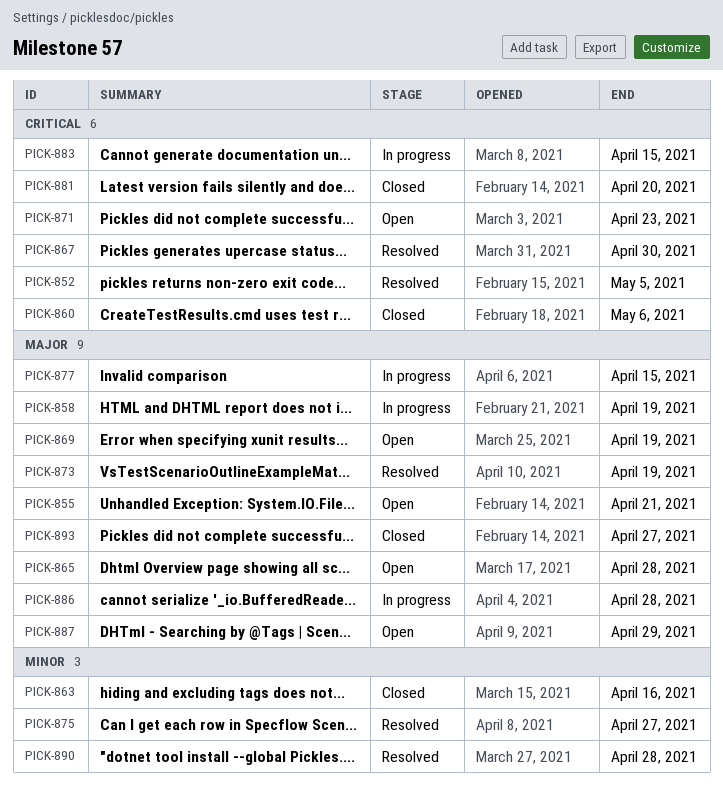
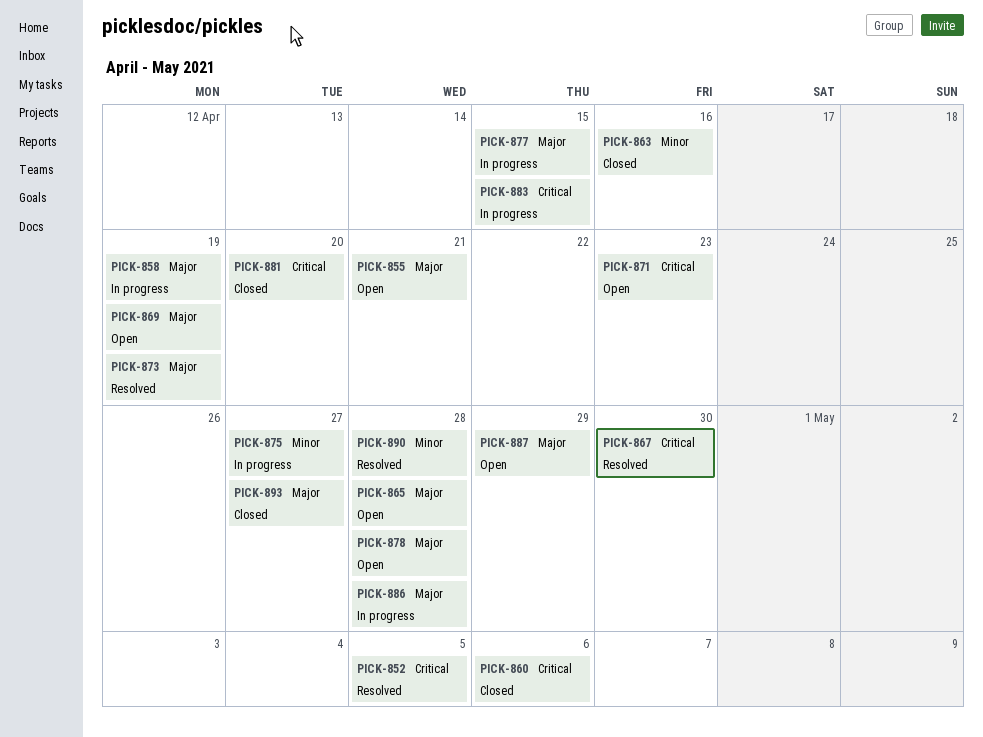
PICK-875, status: Resolved -> In progress
PICK-878: none -> present

